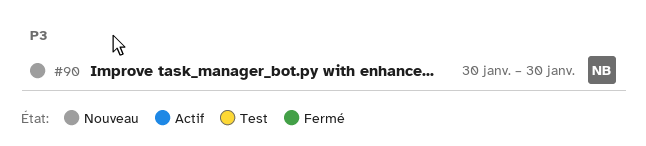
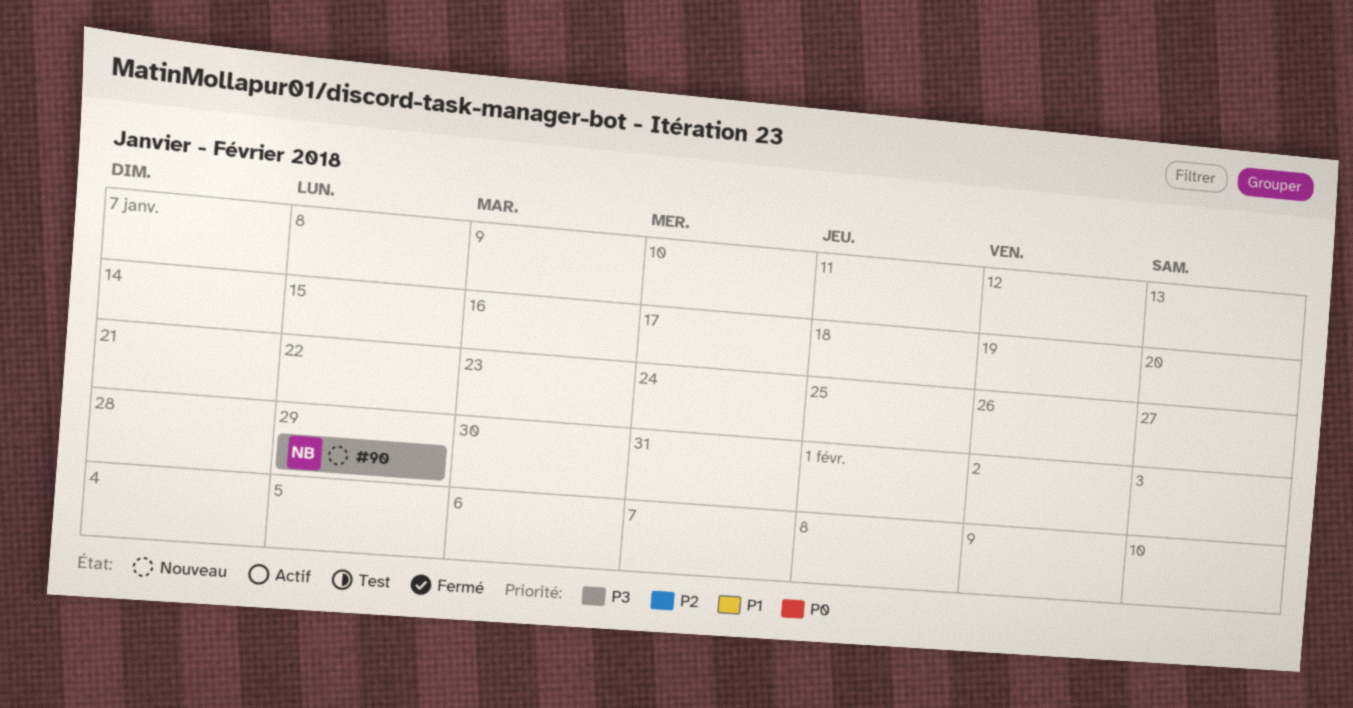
#90, start: Jan 30 -> Jan 29
#90, due: Jan 30 -> Jan 29

